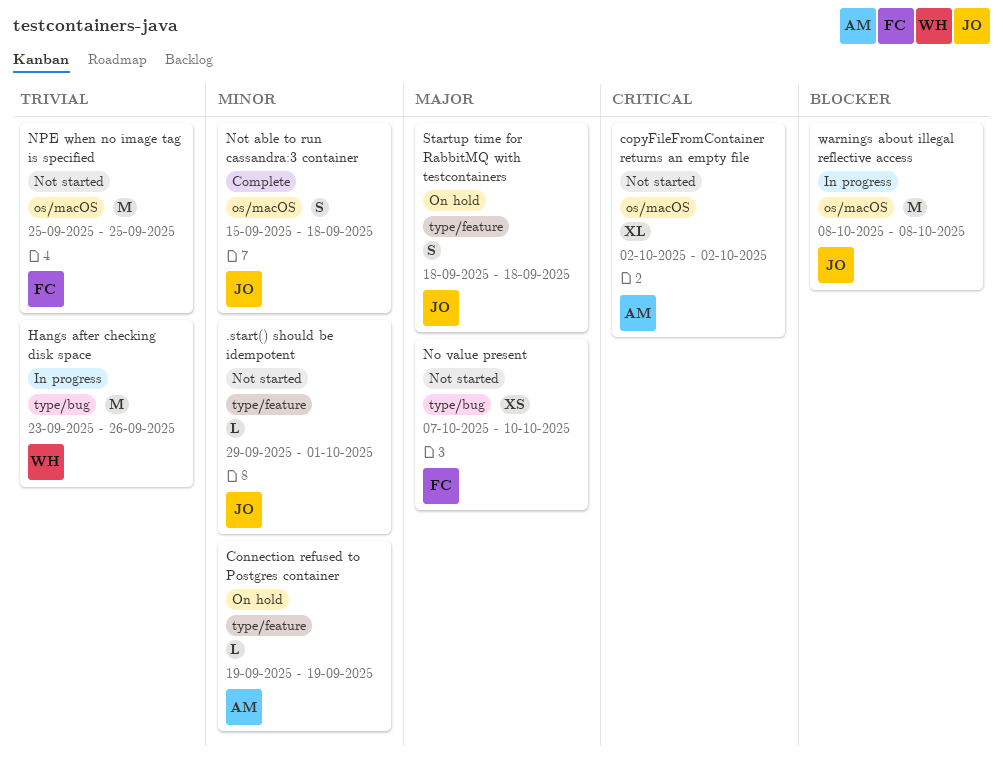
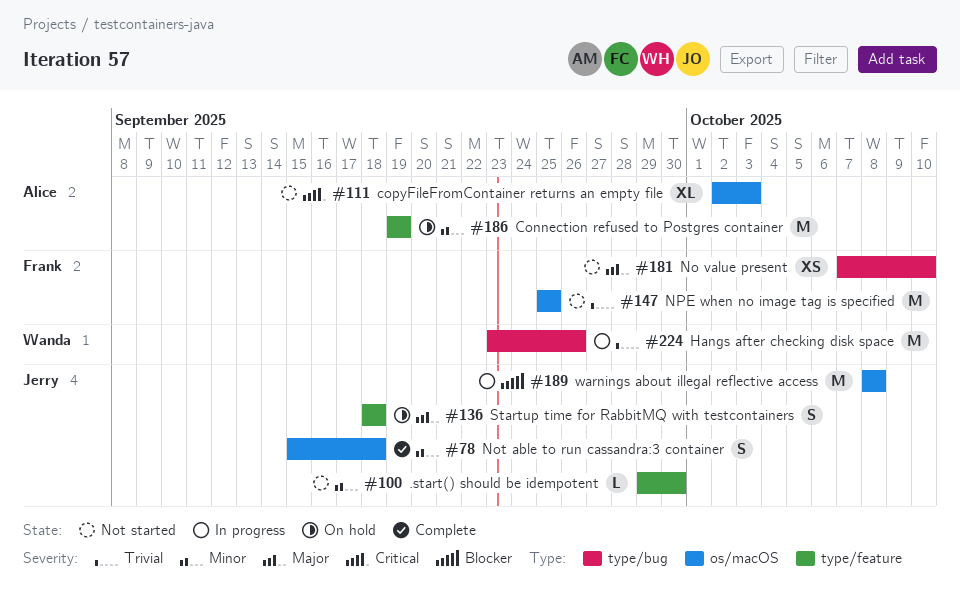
.start() should be idempotent, due: Oct 1 -> Sep 30
Connection refused to Postgres container, estimate: L -> M
copyFileFromContainer returns an empty file, due: Oct 2 -> Oct 3

